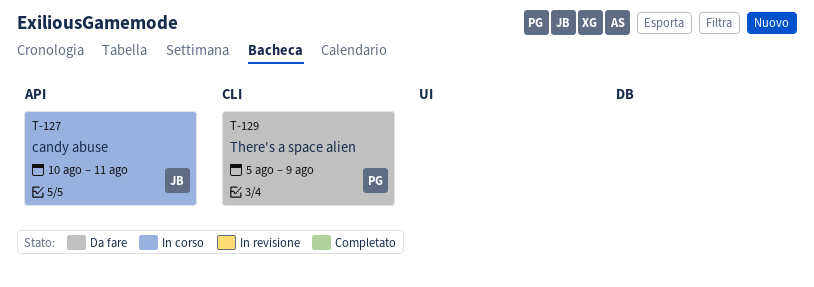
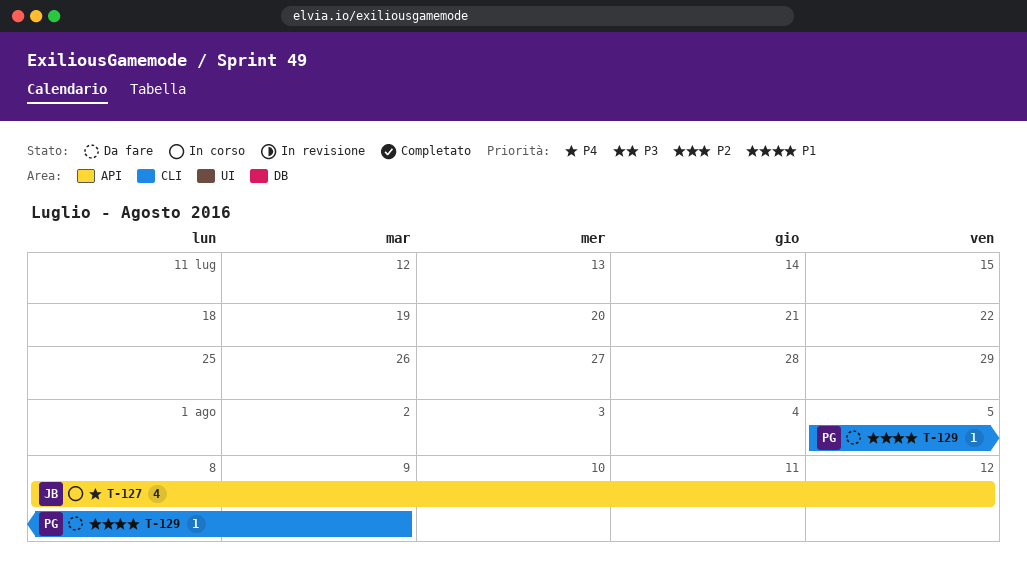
T-127, start: Aug 10 -> Aug 8
T-127, due: Aug 11 -> Aug 12

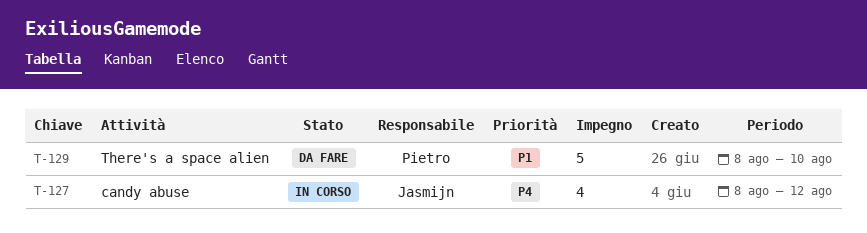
T-129, estimate: 1 -> 5
T-129, start: Aug 5 -> Aug 8
T-129, due: Aug 9 -> Aug 10

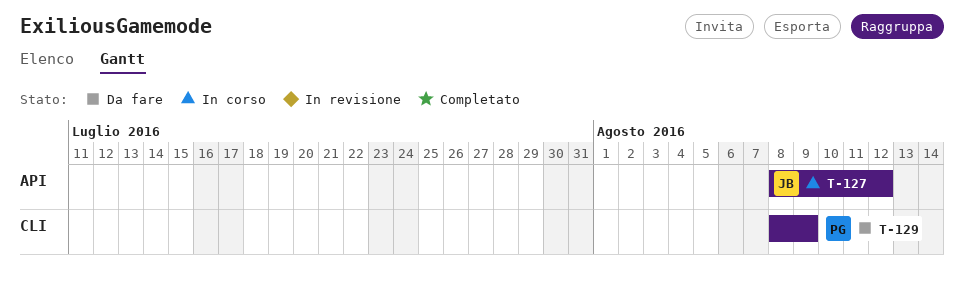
T-129, due: Aug 10 -> Aug 9

